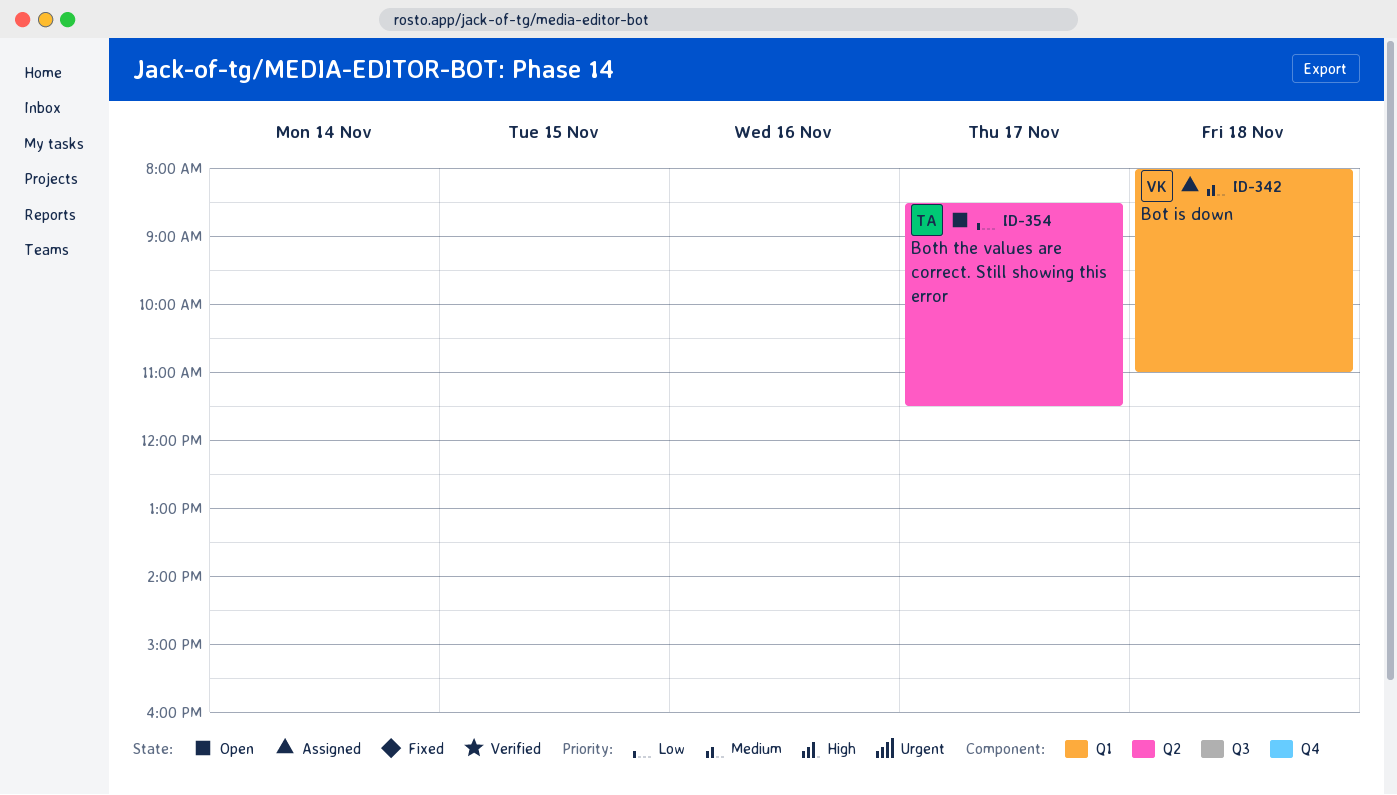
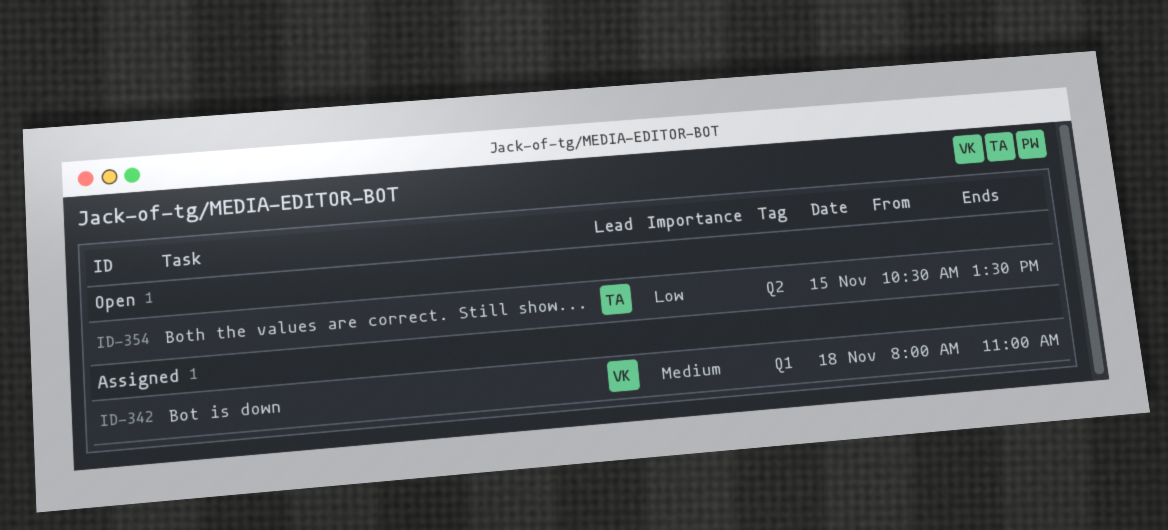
ID-354, day: Nov 17 -> Nov 15
ID-354, begins: 08:30 -> 10:30
ID-354, ends: 11:30 -> 13:30

